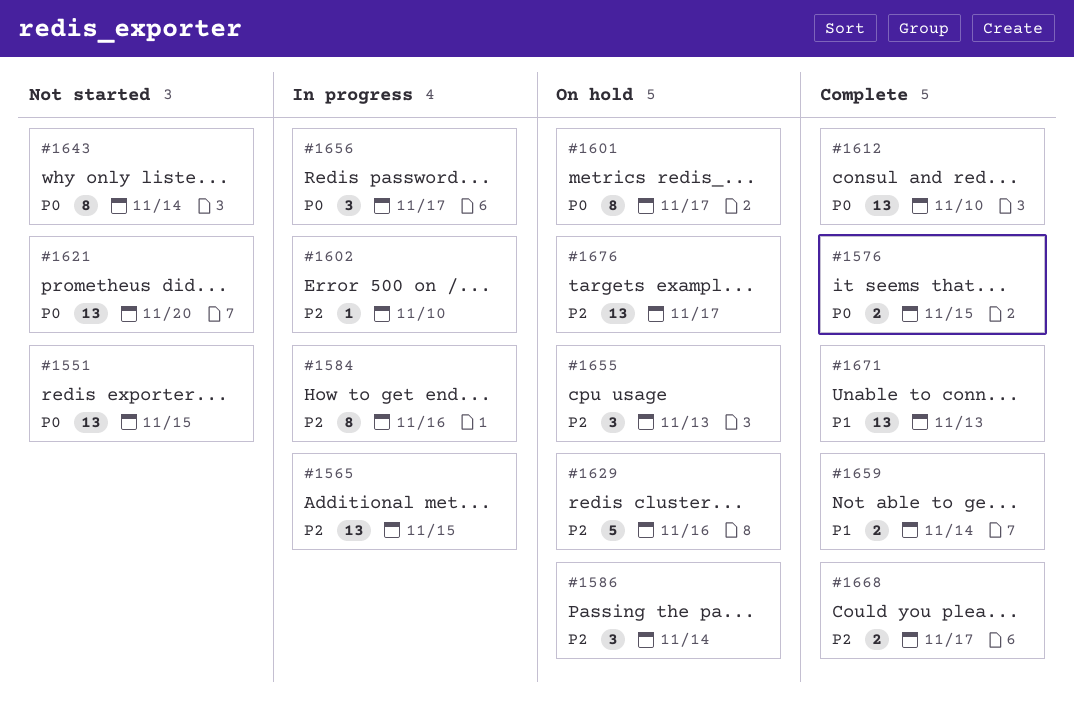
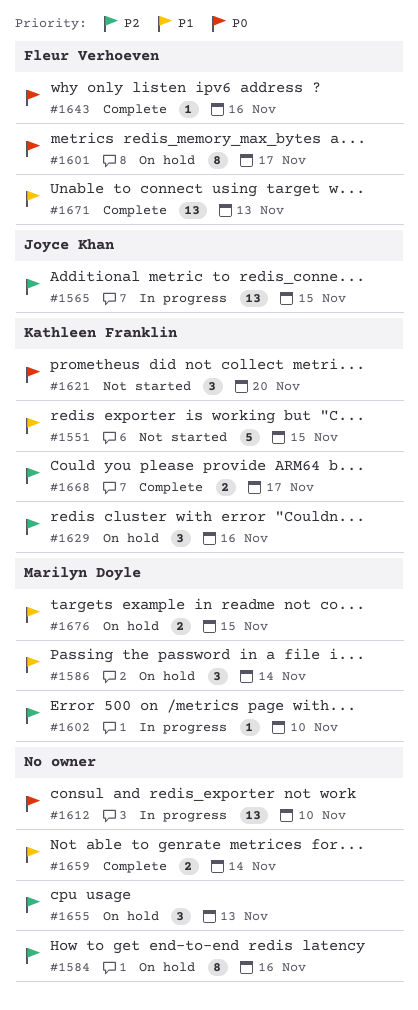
#1551, priority: P0 -> P1
#1551, estimate: 13 -> 5
#1576: present -> none
#1584, status: In progress -> On hold
#1586, priority: P2 -> P1
#1612, status: Complete -> In progress
#1621, estimate: 13 -> 3
#1629, estimate: 5 -> 3
#1643, status: Not started -> Complete
#1643, estimate: 8 -> 1
#1643, due: Nov 14 -> Nov 16
#1656: present -> none
#1676, priority: P2 -> P1
#1676, estimate: 13 -> 2
#1676, due: Nov 17 -> Nov 15

